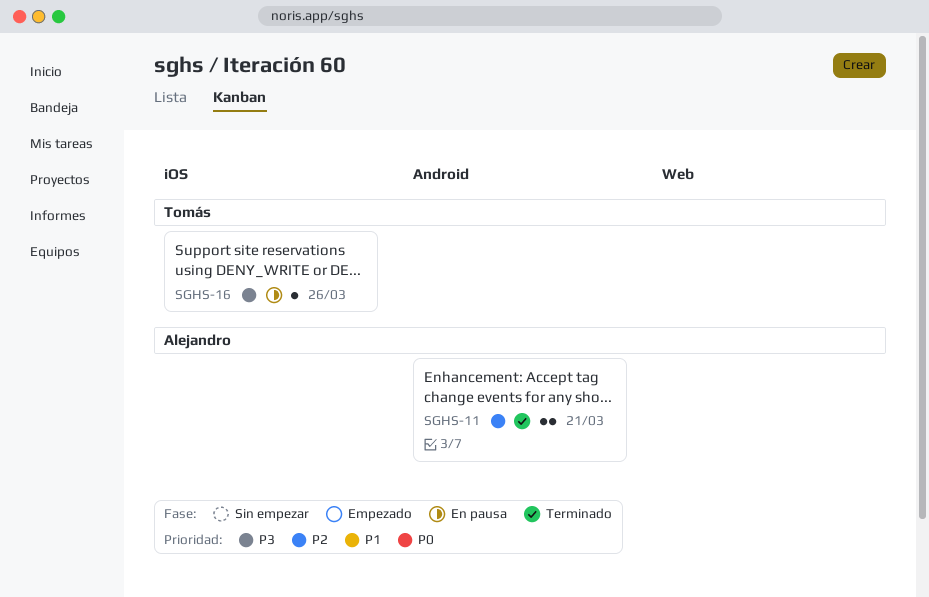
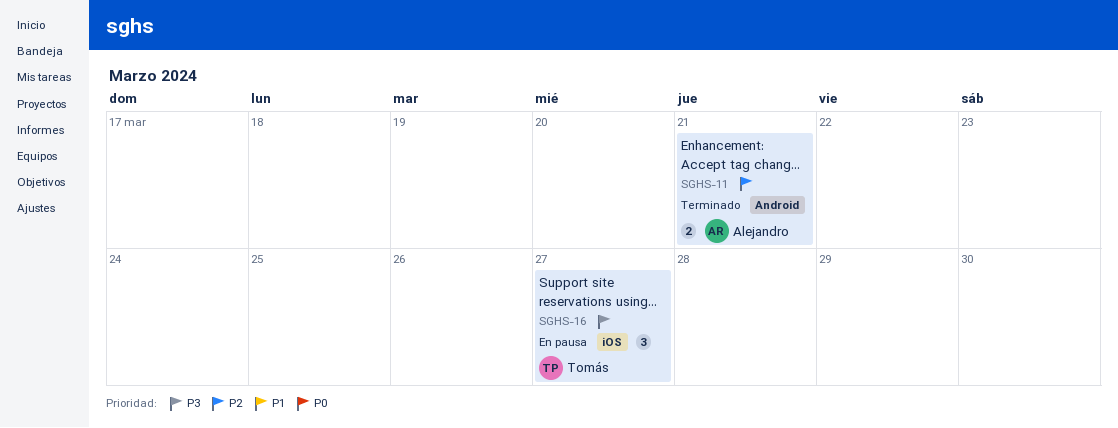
SGHS-16, estimate: 1 -> 3
SGHS-16, due: Mar 26 -> Mar 27

